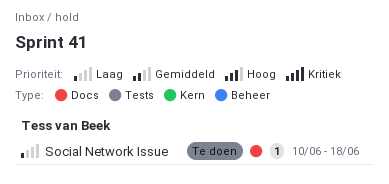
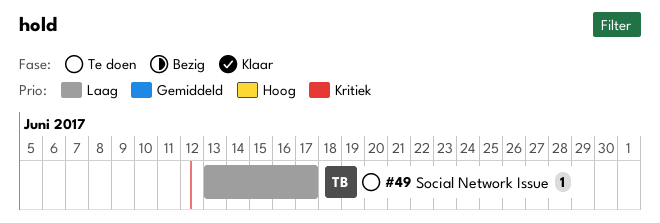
Social Network Issue, start: Jun 10 -> Jun 13
Social Network Issue, due: Jun 18 -> Jun 17

